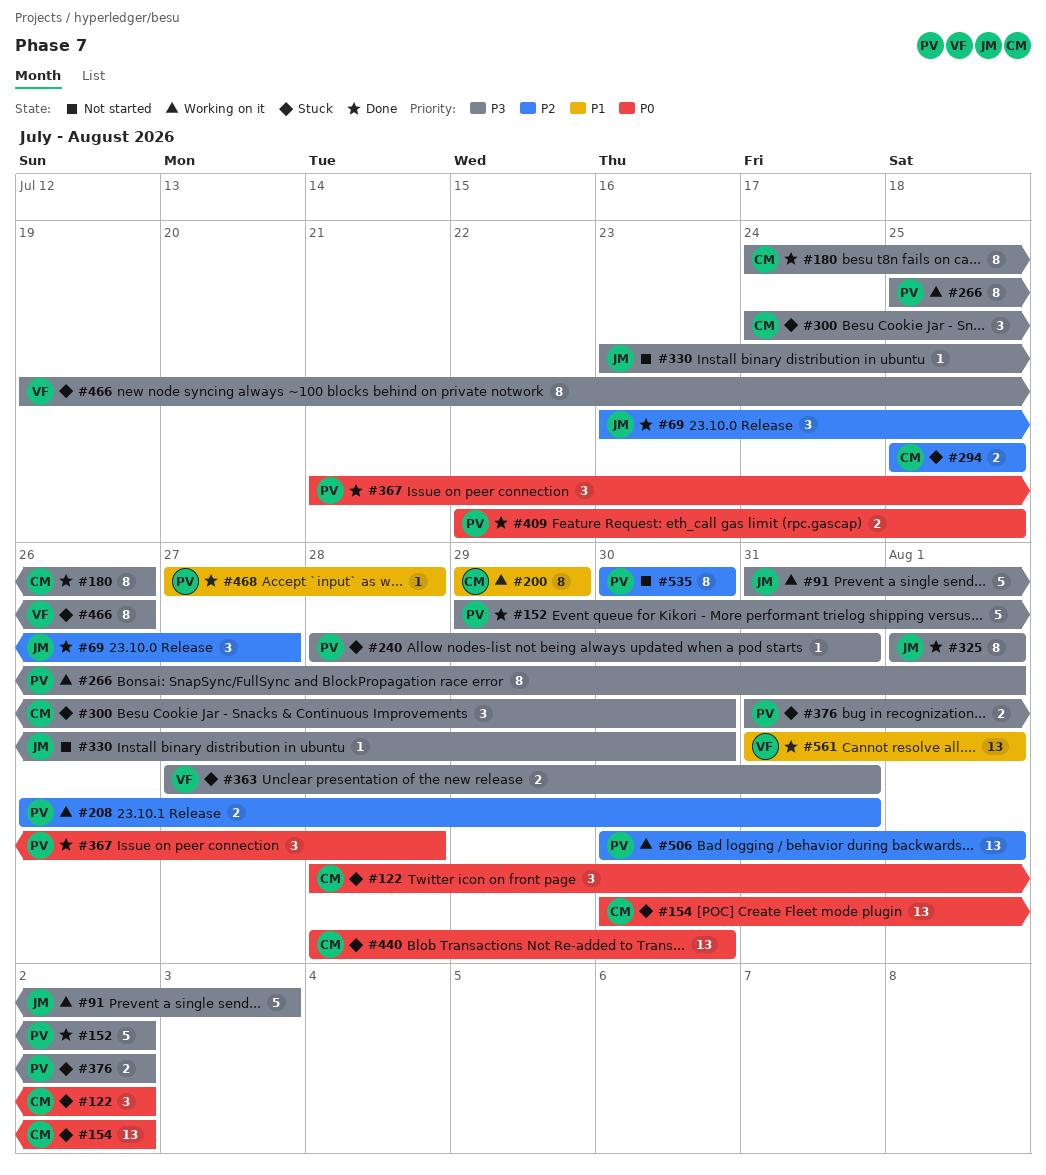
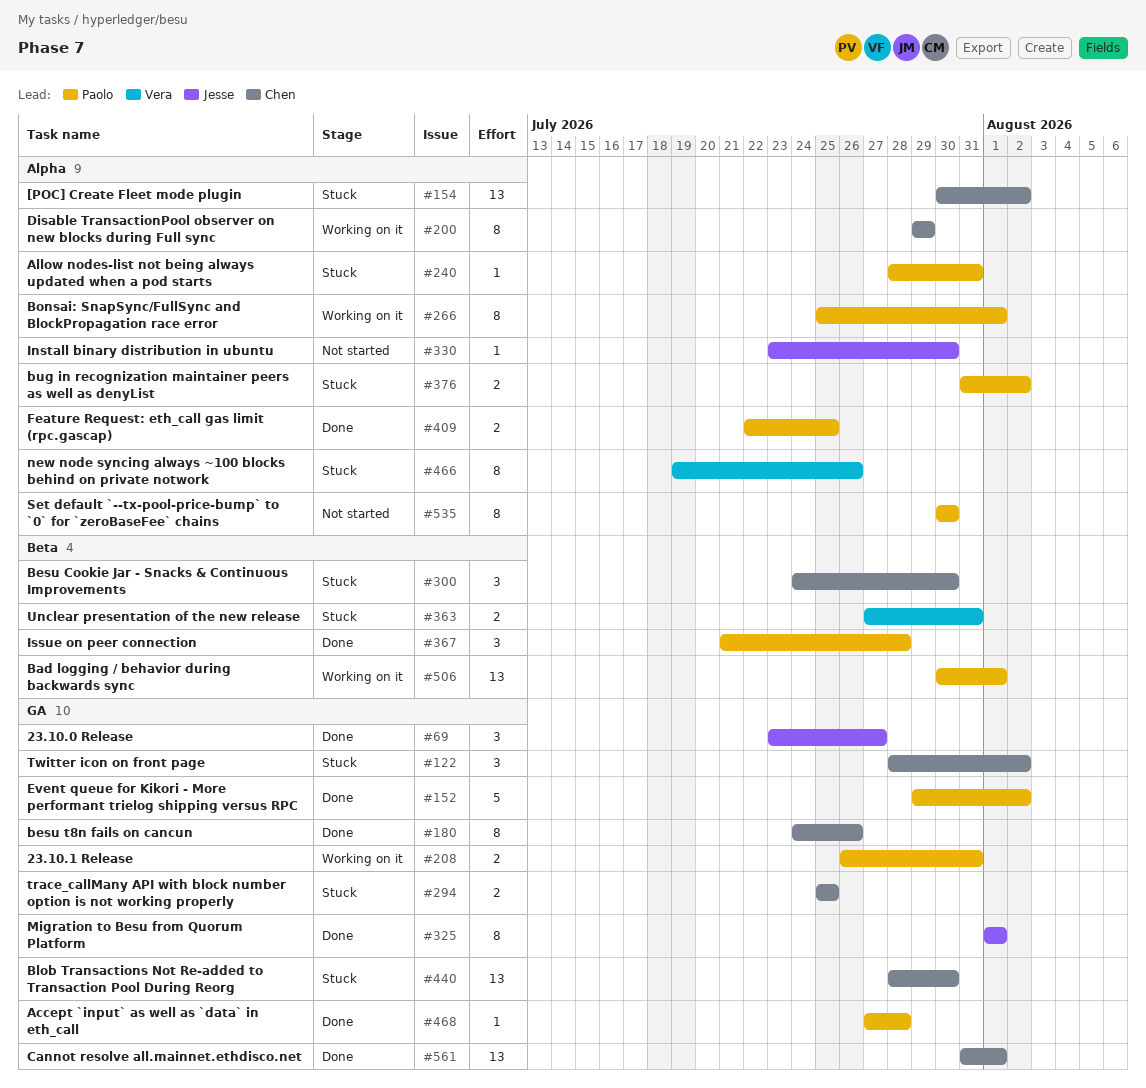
#91: present -> none
#561, owner: Vera -> Chen

